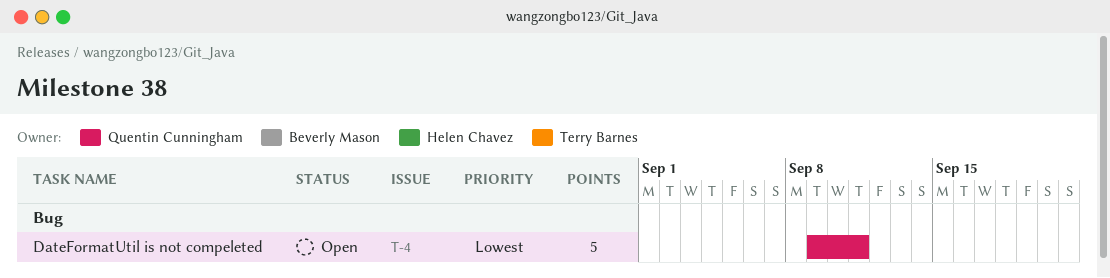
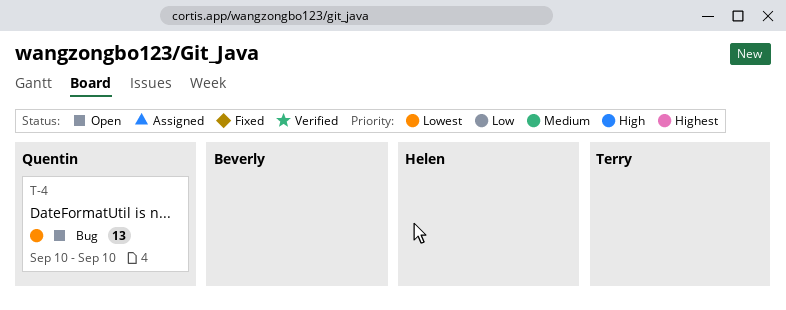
T-4, estimate: 5 -> 13
T-4, start: Sep 9 -> Sep 10
T-4, due: Sep 11 -> Sep 10

